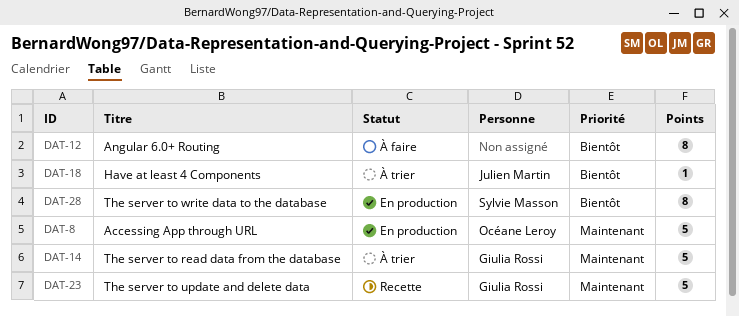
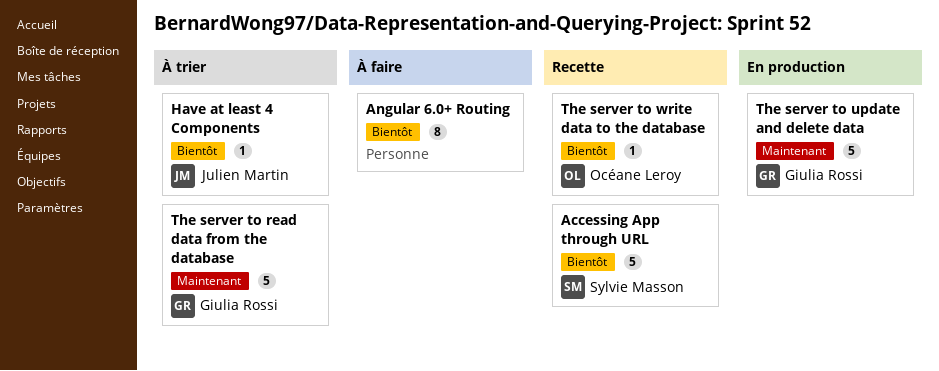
Accessing App through URL, status: En production -> Recette
Accessing App through URL, owner: Océane Leroy -> Sylvie Masson
Accessing App through URL, priority: Maintenant -> Bientôt
The server to update and delete data, status: Recette -> En production
The server to write data to the database, status: En production -> Recette
The server to write data to the database, owner: Sylvie Masson -> Océane Leroy
The server to write data to the database, estimate: 8 -> 1

